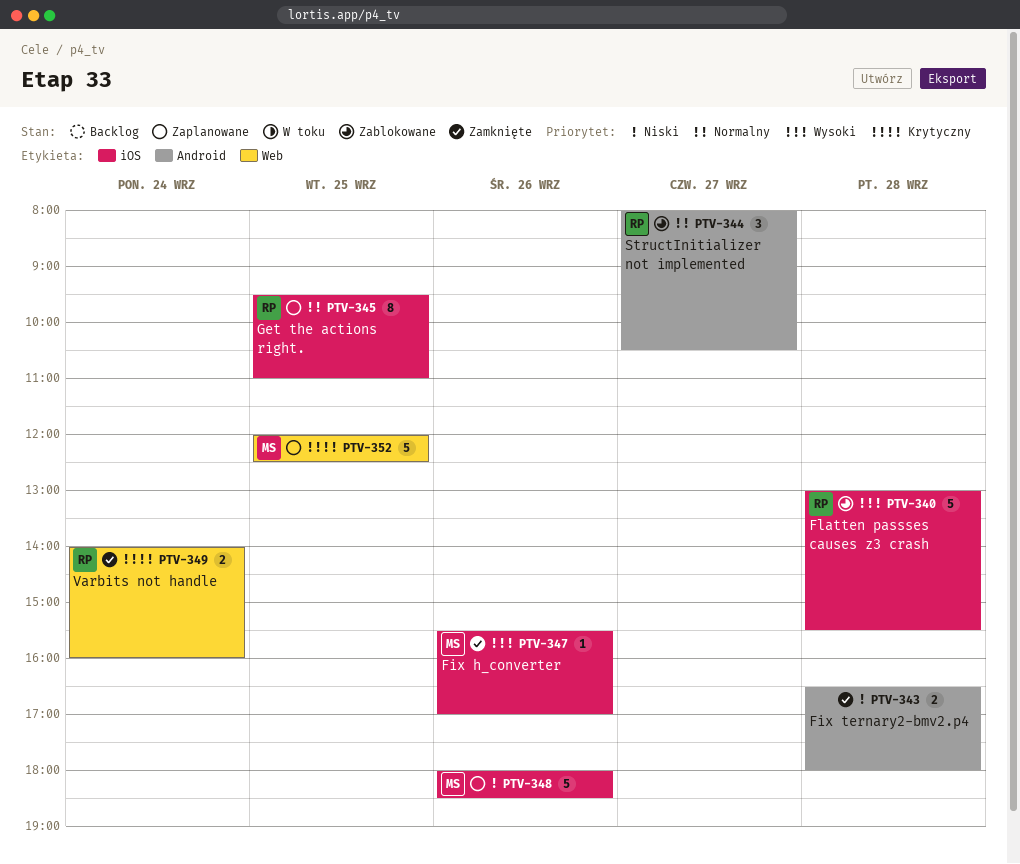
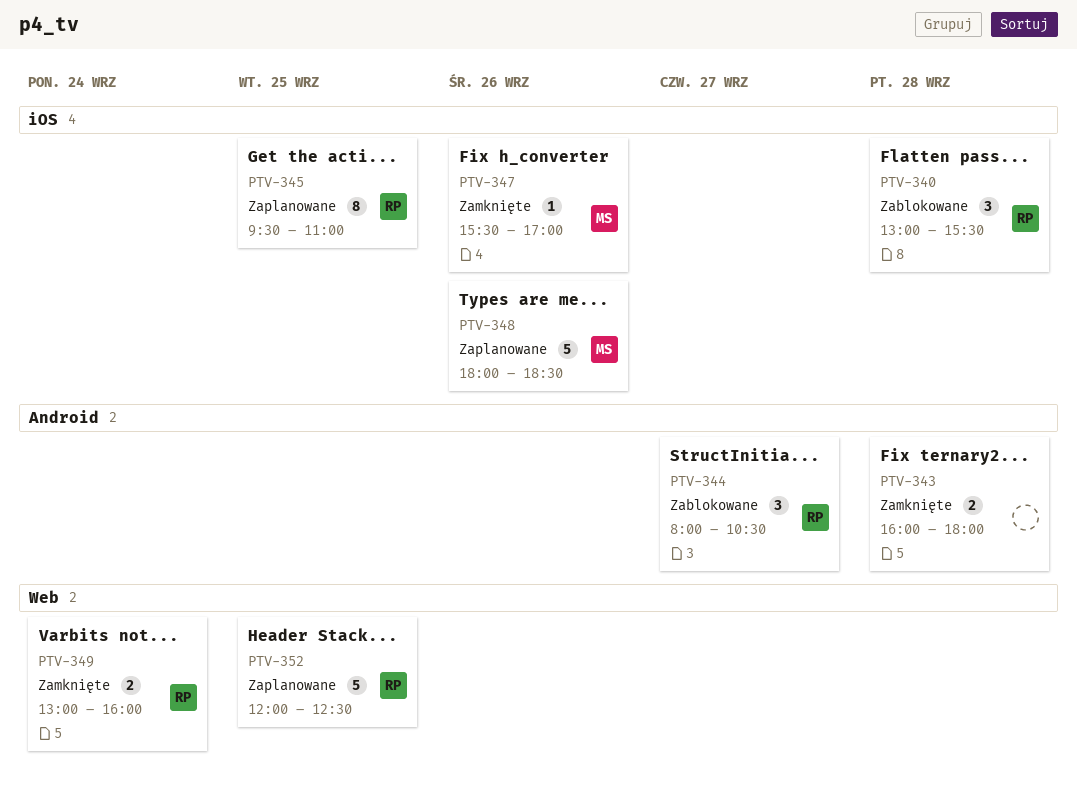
PTV-340, estimate: 5 -> 3
PTV-343, begins: 16:30 -> 16:00
PTV-349, begins: 14:00 -> 13:00
PTV-352, owner: MS -> RP

